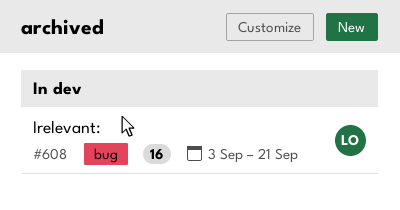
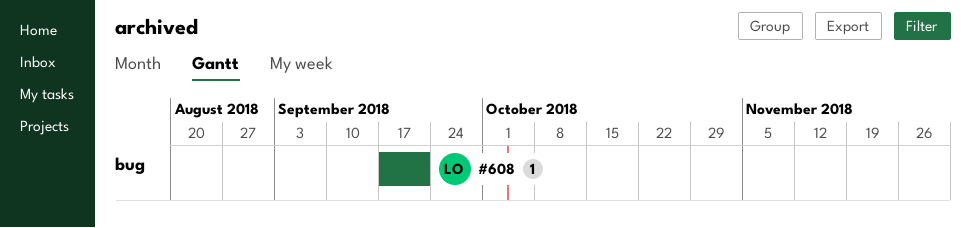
#608, estimate: 16 -> 1
#608, start: Sep 3 -> Sep 17

